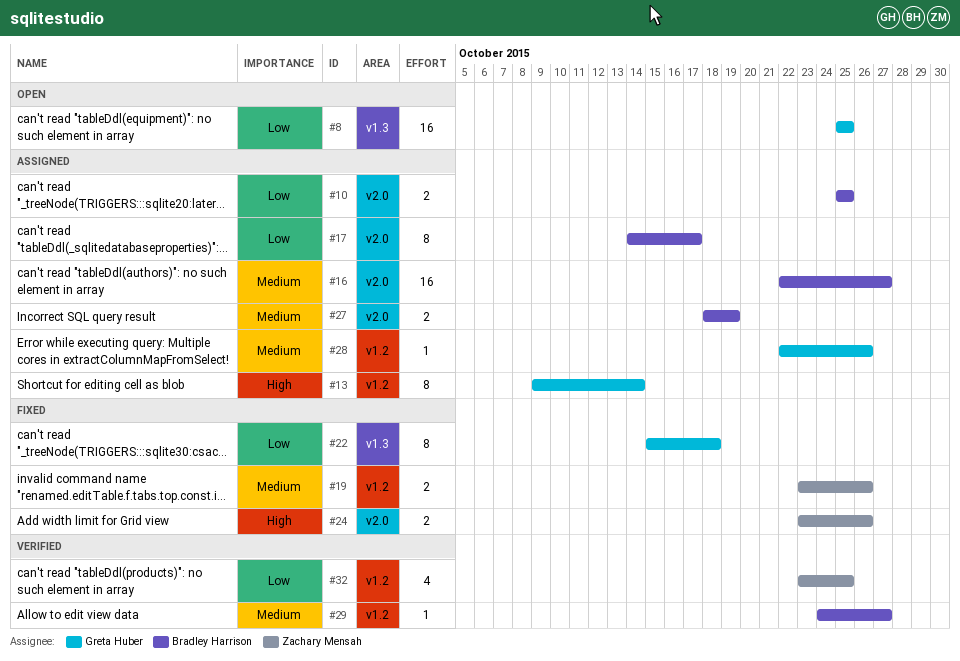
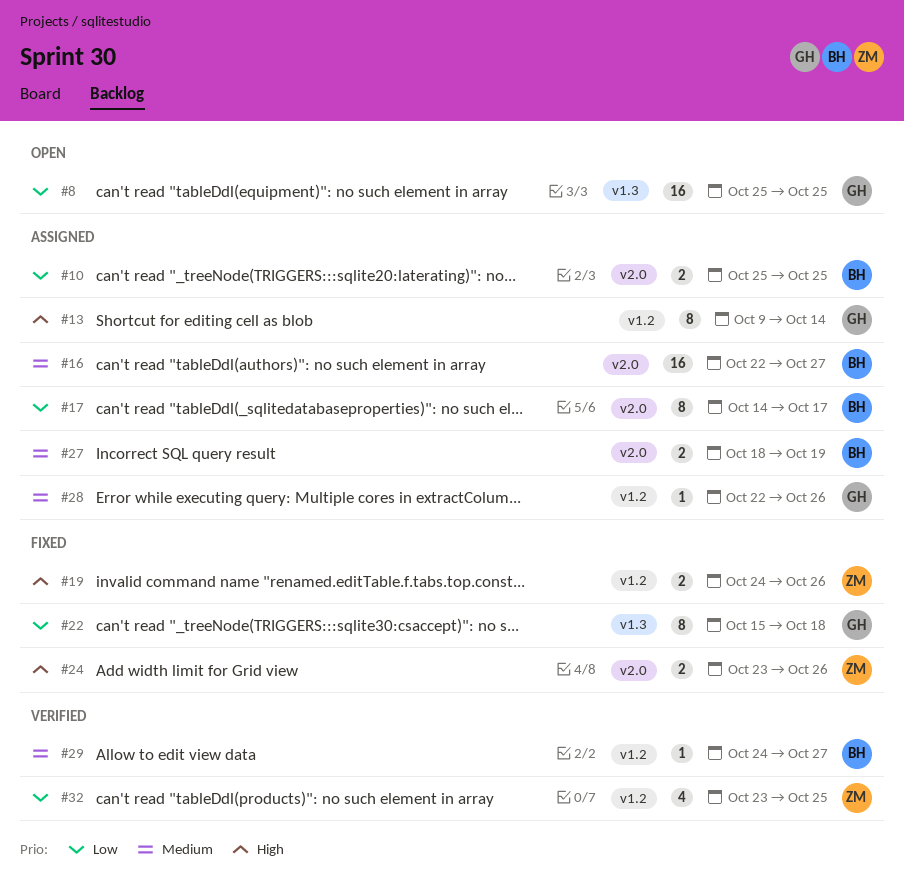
#19, priority: Medium -> High
#19, start: Oct 23 -> Oct 24

